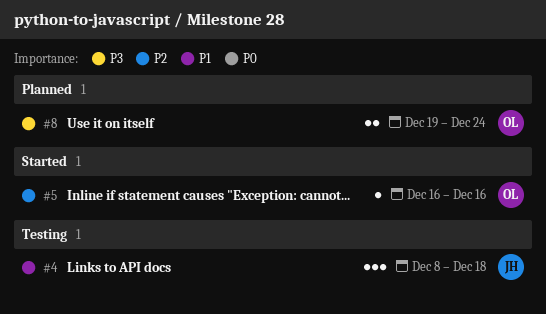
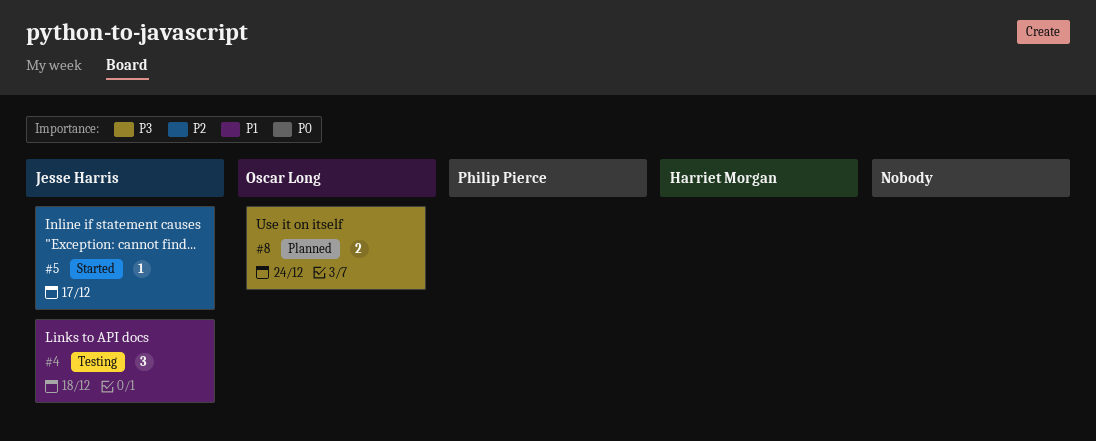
#5, owner: Oscar Long -> Jesse Harris
#5, due: Dec 16 -> Dec 17

